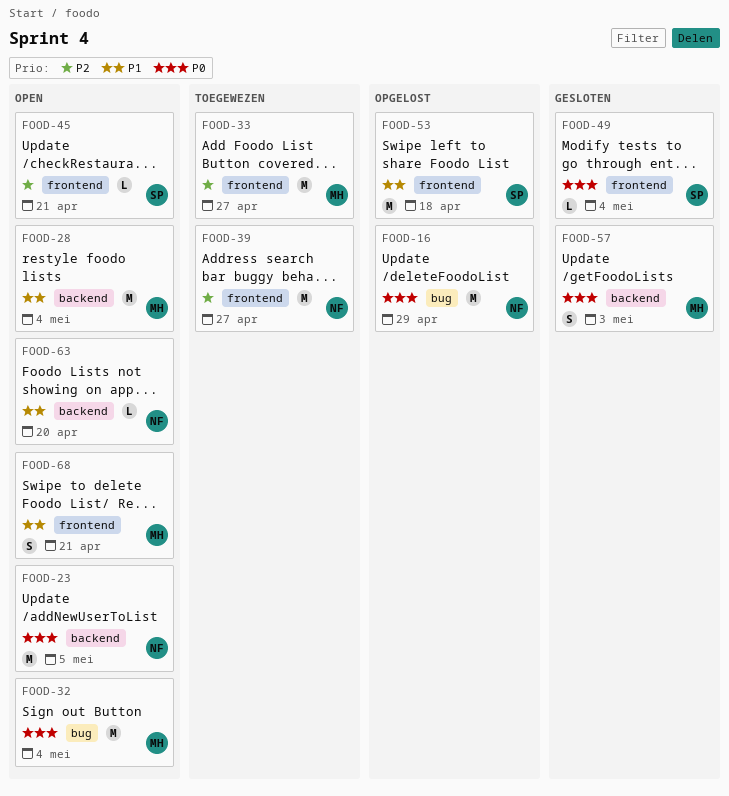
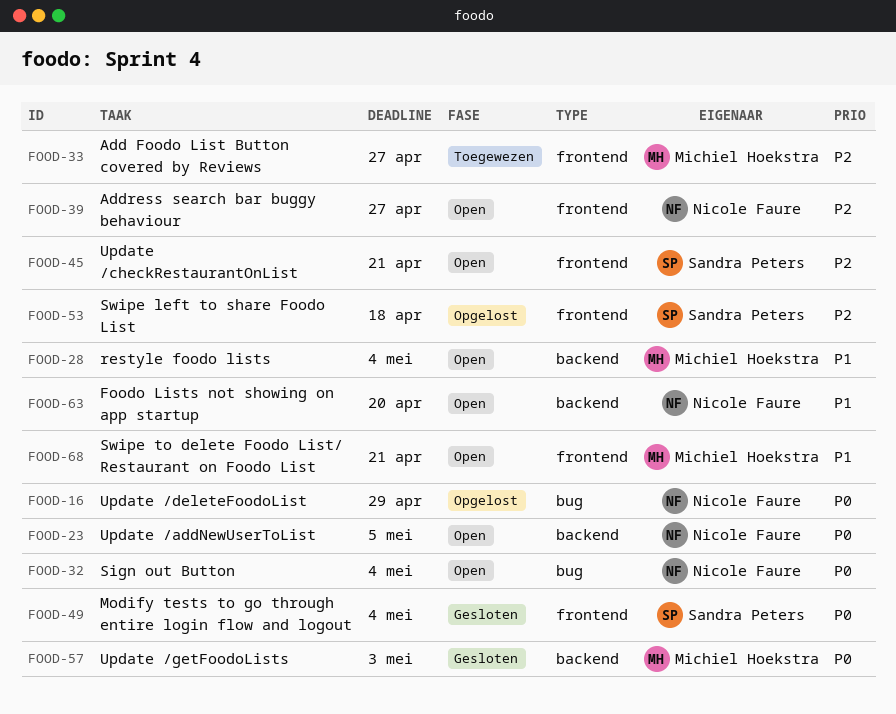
FOOD-32, owner: Michiel Hoekstra -> Nicole Faure
FOOD-39, status: Toegewezen -> Open
FOOD-53, priority: P1 -> P2

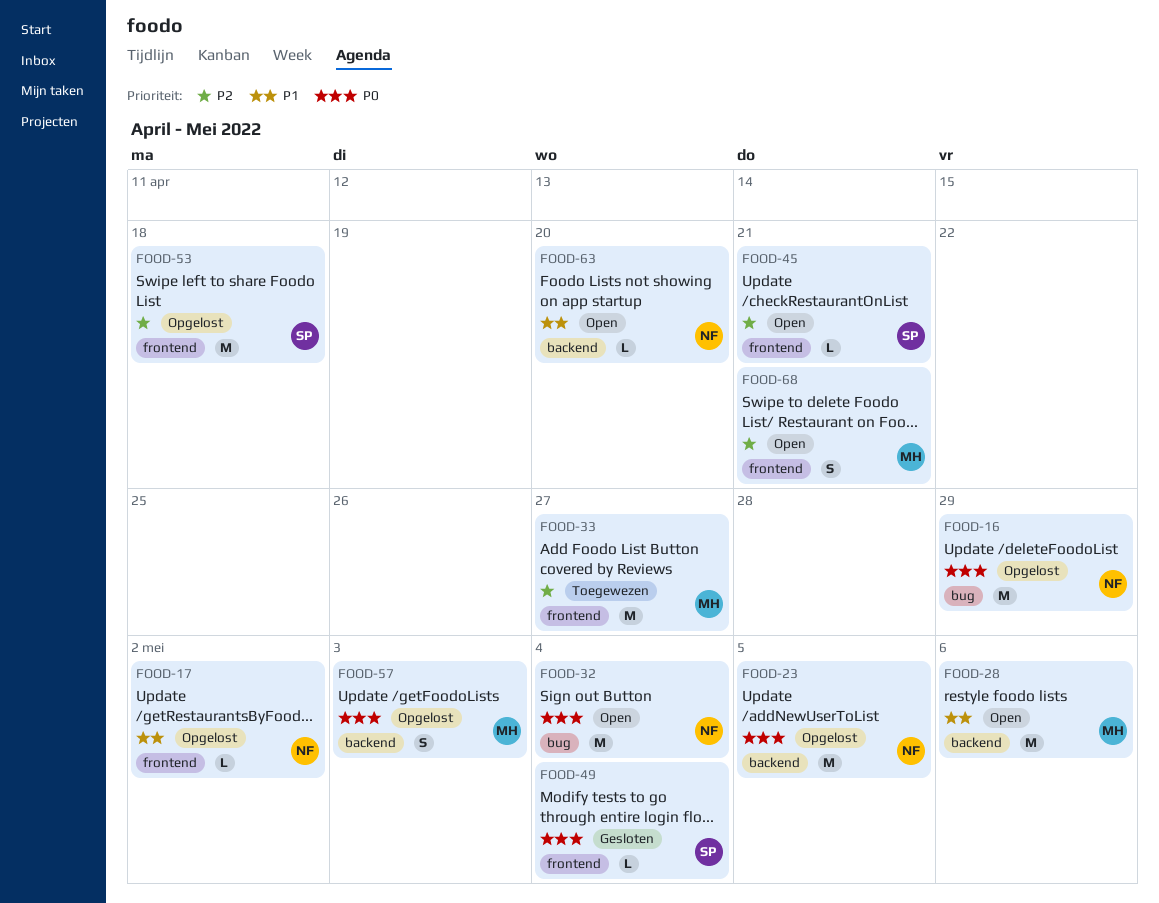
FOOD-17: none -> present
FOOD-23, status: Open -> Opgelost
FOOD-28, due: May 4 -> May 6
FOOD-39: present -> none
FOOD-57, status: Gesloten -> Opgelost
FOOD-68, priority: P1 -> P2

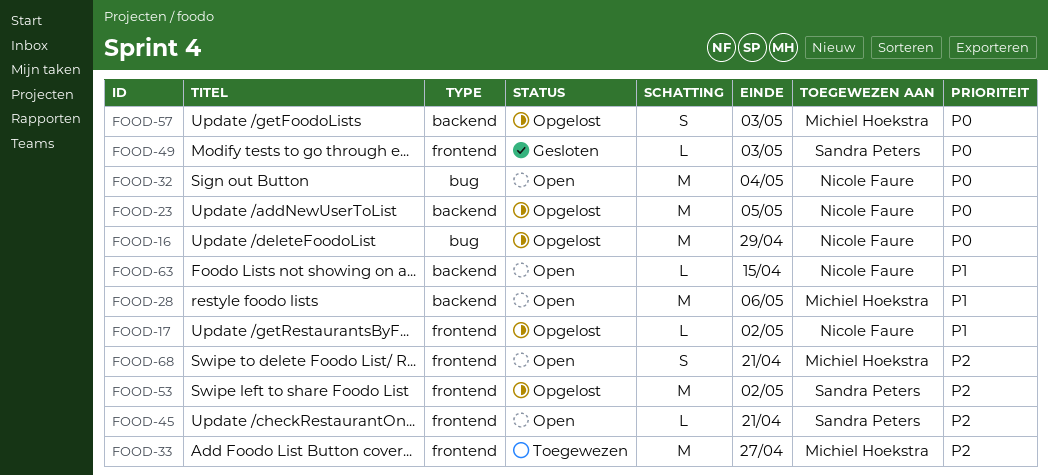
FOOD-49, due: May 4 -> May 3
FOOD-53, due: Apr 18 -> May 2
FOOD-63, due: Apr 20 -> Apr 15

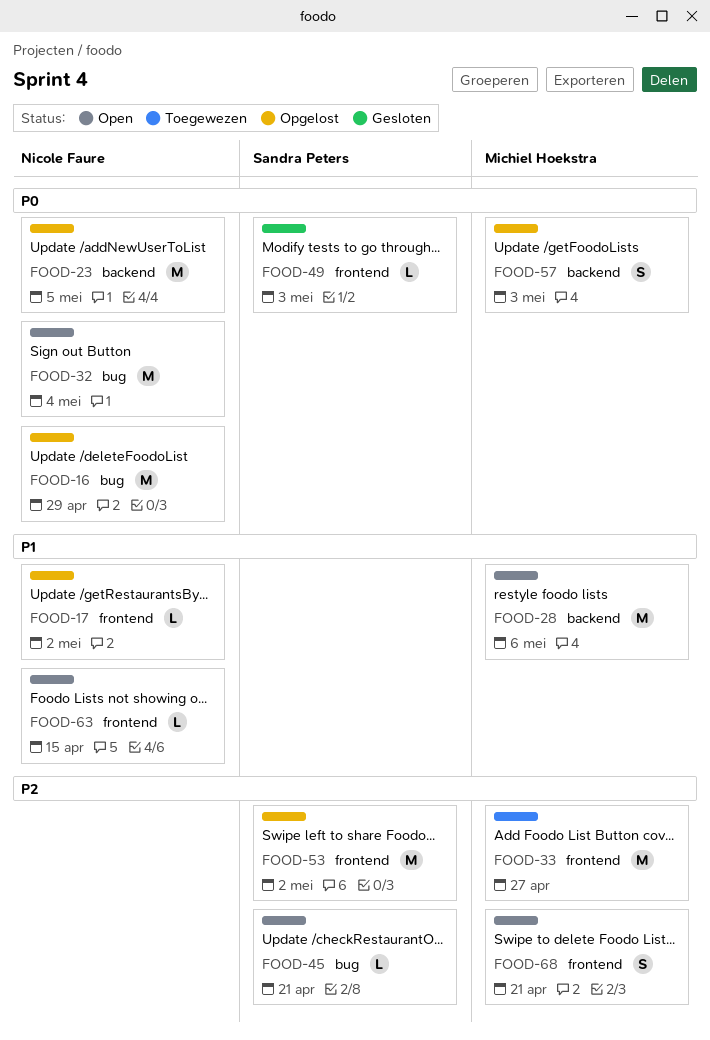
FOOD-45, label: frontend -> bug
FOOD-63, label: backend -> frontend

